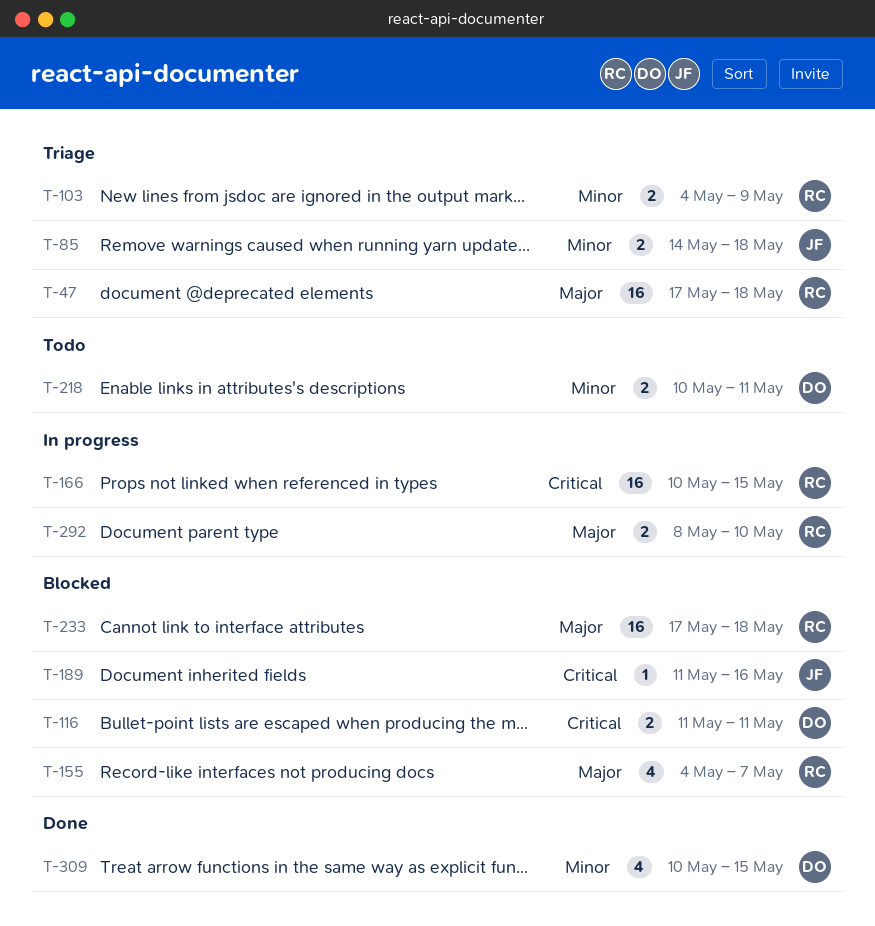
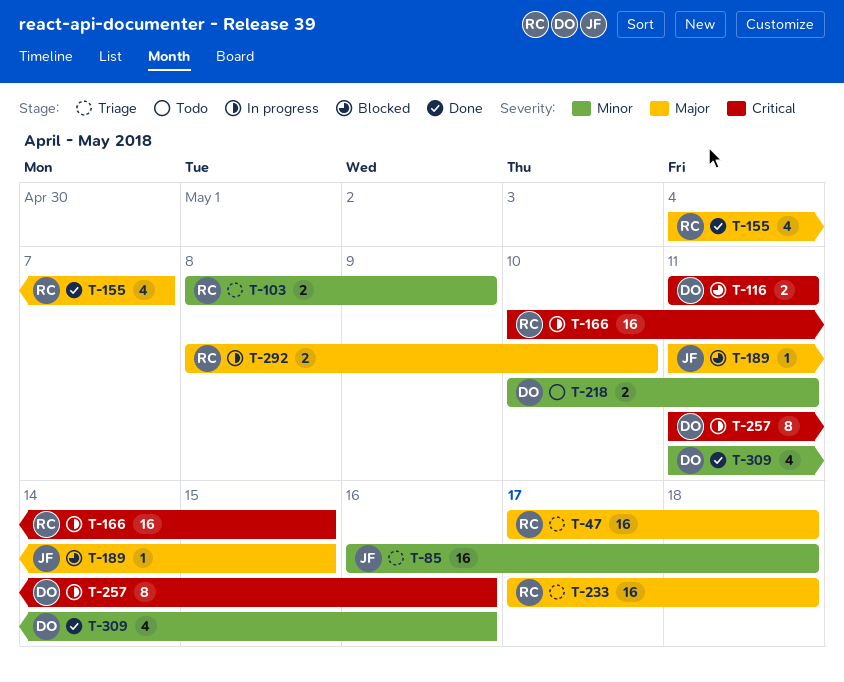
T-85, estimate: 2 -> 16
T-85, start: May 14 -> May 16
T-103, start: May 4 -> May 8
T-155, status: Blocked -> Done
T-189, priority: Critical -> Major
T-189, due: May 16 -> May 15
T-233, status: Blocked -> Triage
T-257: none -> present
T-309, start: May 10 -> May 11
T-309, due: May 15 -> May 16

